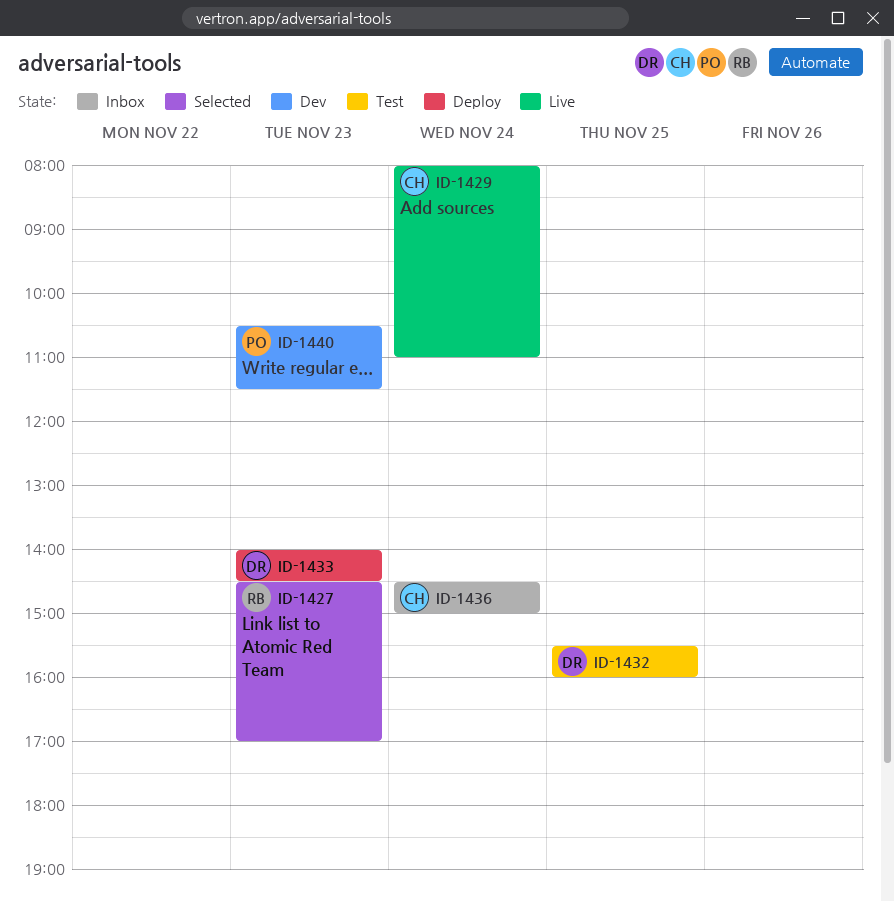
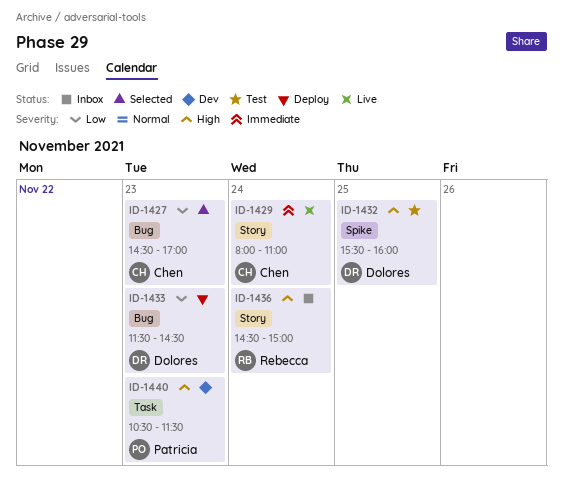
ID-1427, owner: Rebecca -> Chen
ID-1433, begins: 14:00 -> 11:30
ID-1436, owner: Chen -> Rebecca

